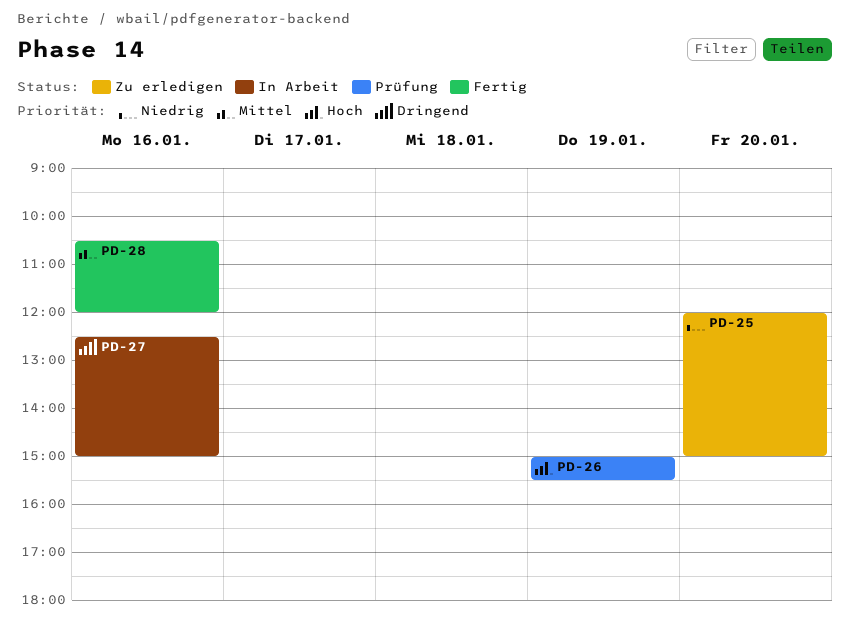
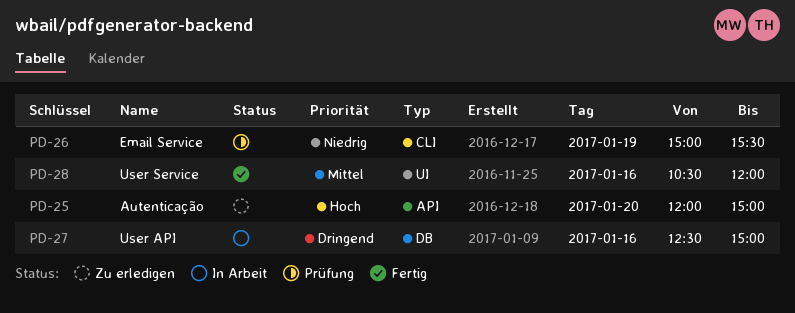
PD-25, priority: Niedrig -> Hoch
PD-26, priority: Hoch -> Niedrig

